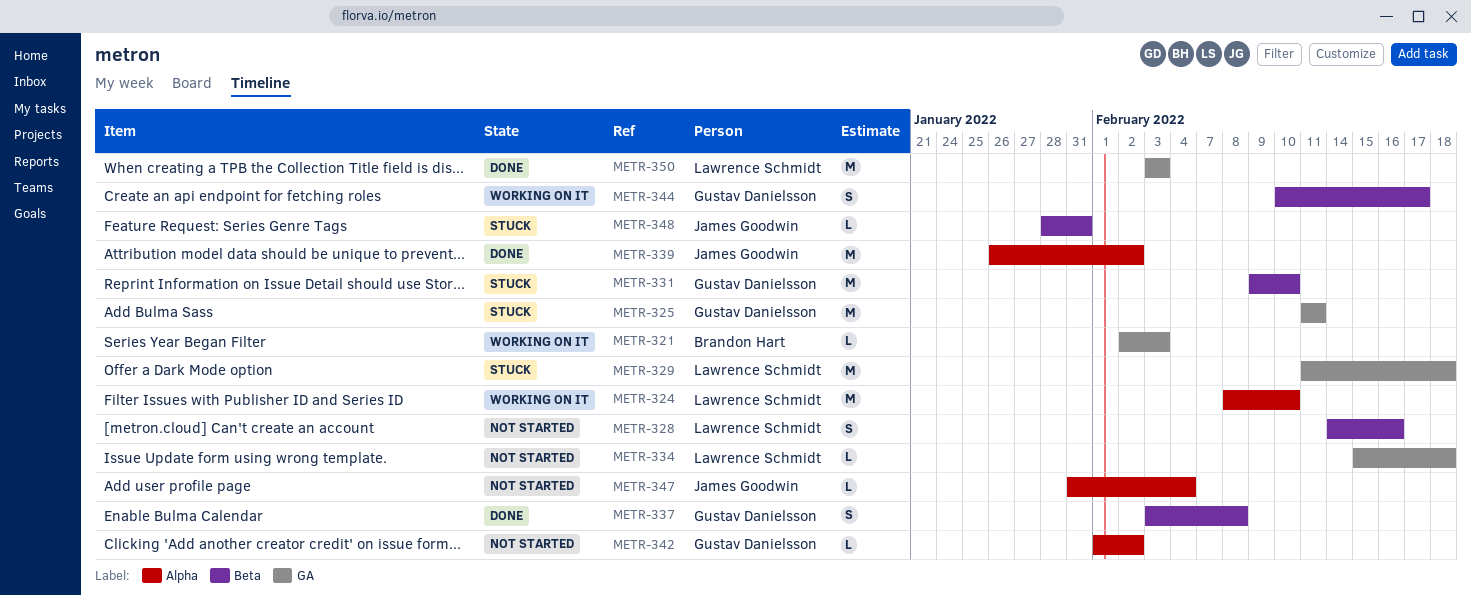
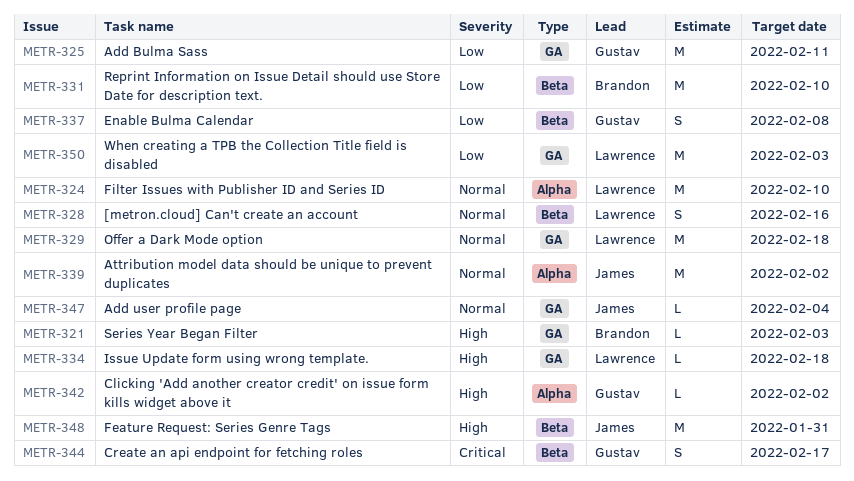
METR-331, owner: Gustav Danielsson -> Brandon Hart
METR-347, label: Alpha -> GA
METR-348, estimate: L -> M

